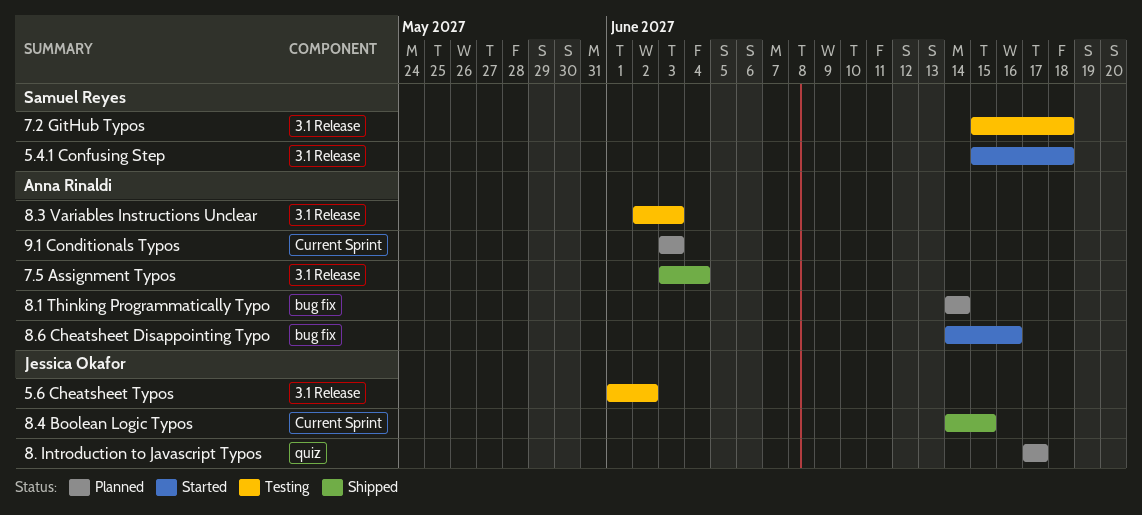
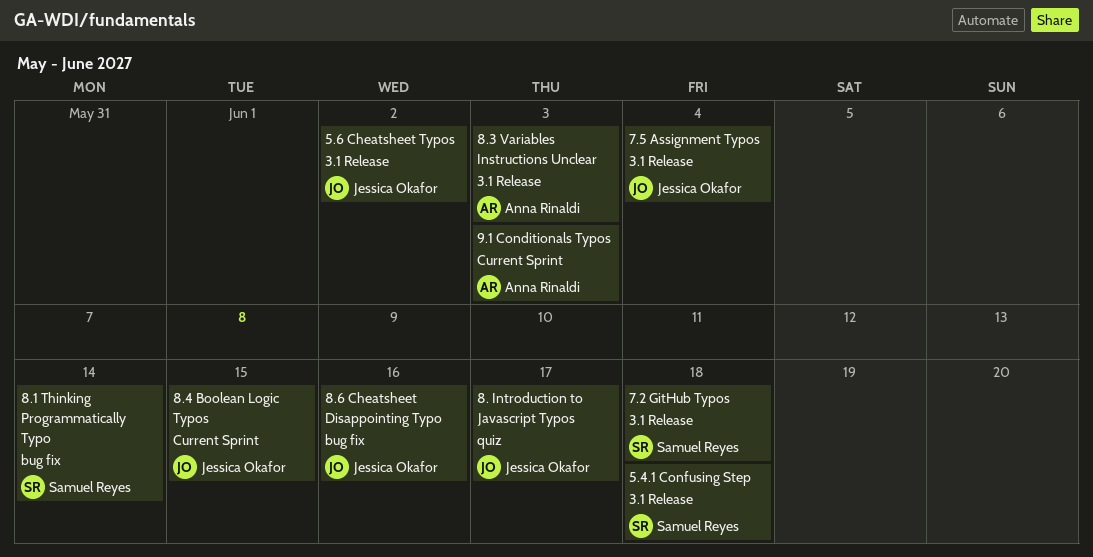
7.5 Assignment Typos, owner: Anna Rinaldi -> Jessica Okafor
8.1 Thinking Programmatically Typo, owner: Anna Rinaldi -> Samuel Reyes
8.6 Cheatsheet Disappointing Typo, owner: Anna Rinaldi -> Jessica Okafor

